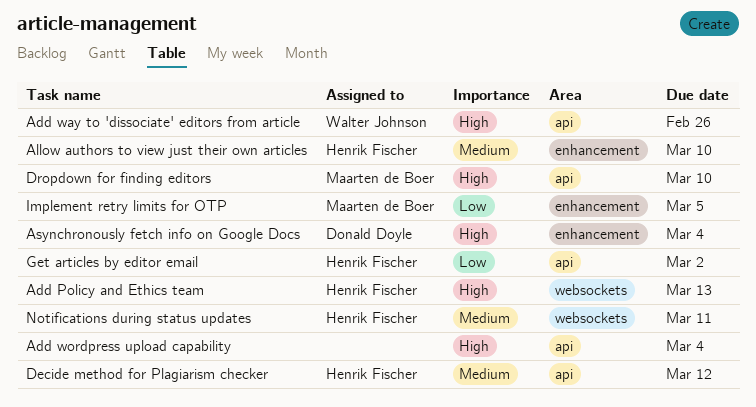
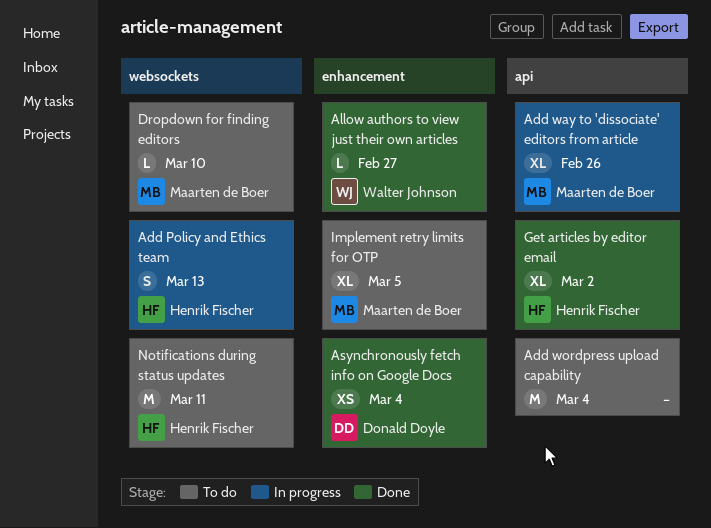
Add way to 'dissociate' editors from article, owner: Walter Johnson -> Maarten de Boer
Allow authors to view just their own articles, owner: Henrik Fischer -> Walter Johnson
Allow authors to view just their own articles, due: Mar 10 -> Feb 27
Decide method for Plagiarism checker: present -> none
Dropdown for finding editors, label: api -> websockets

